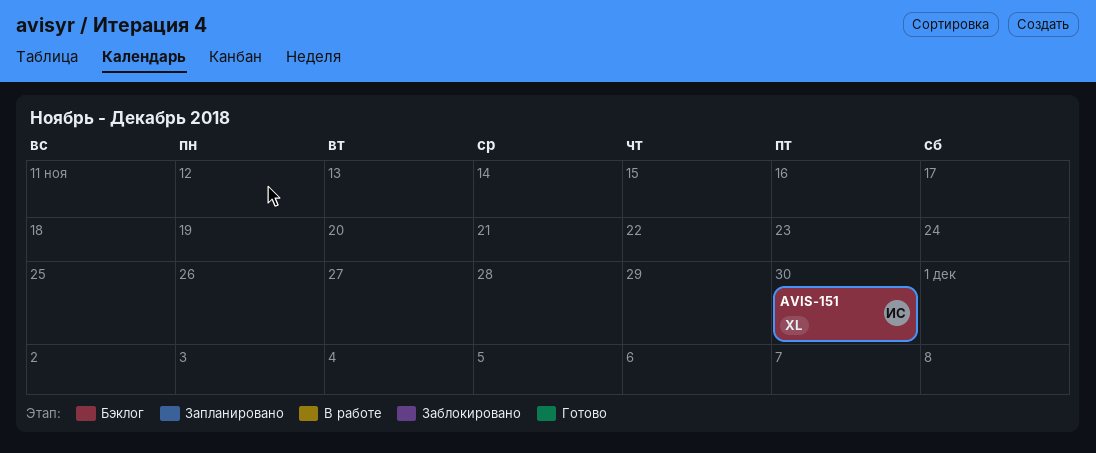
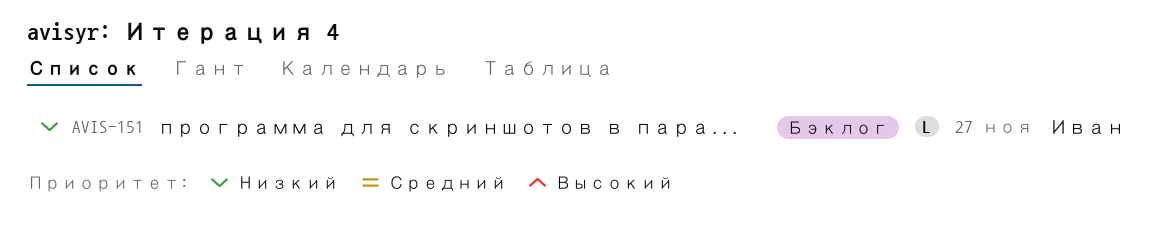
AVIS-151, estimate: XL -> L
AVIS-151, due: Nov 30 -> Nov 27

